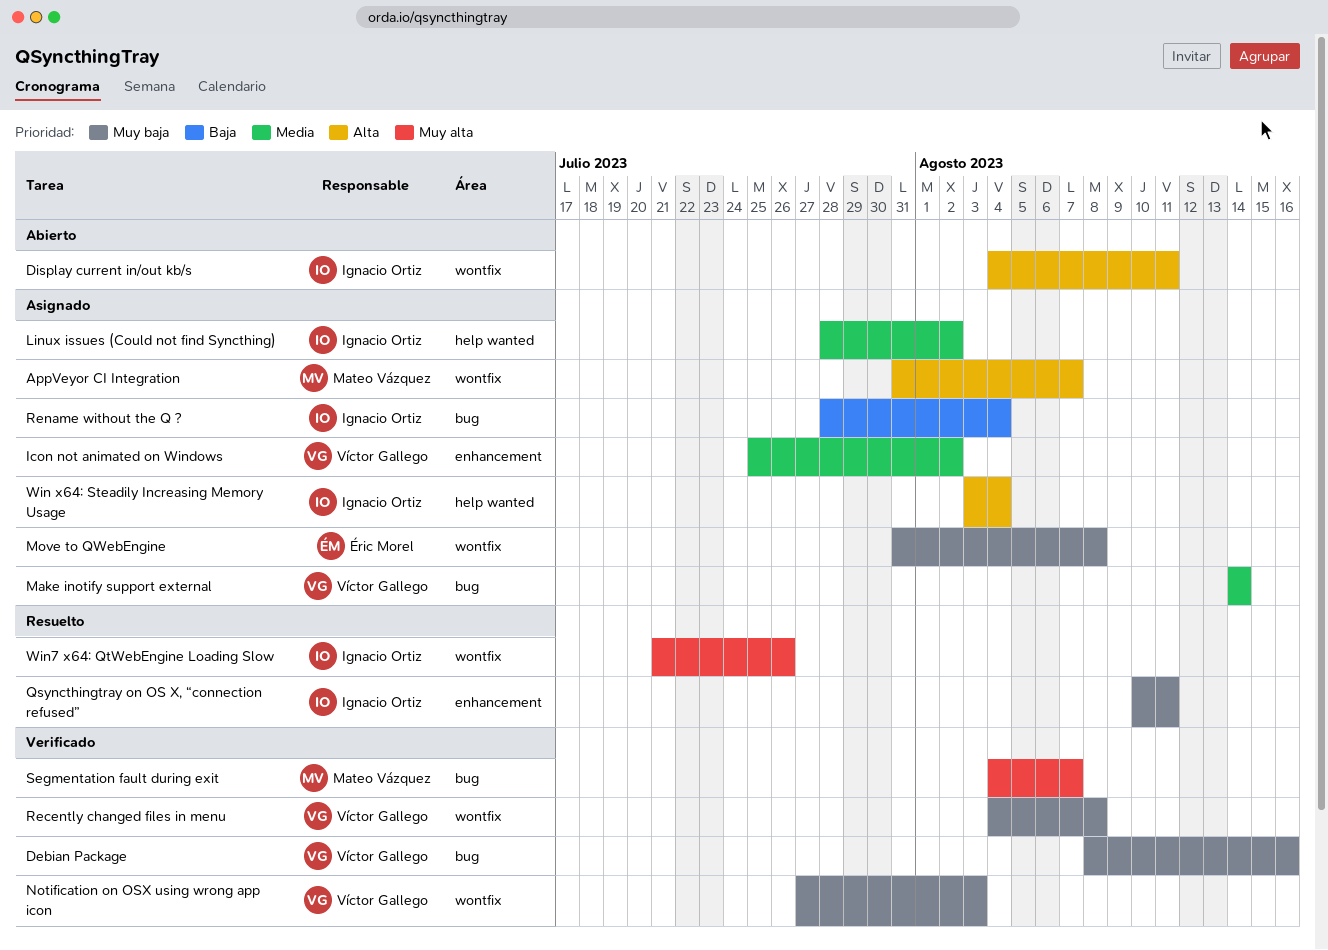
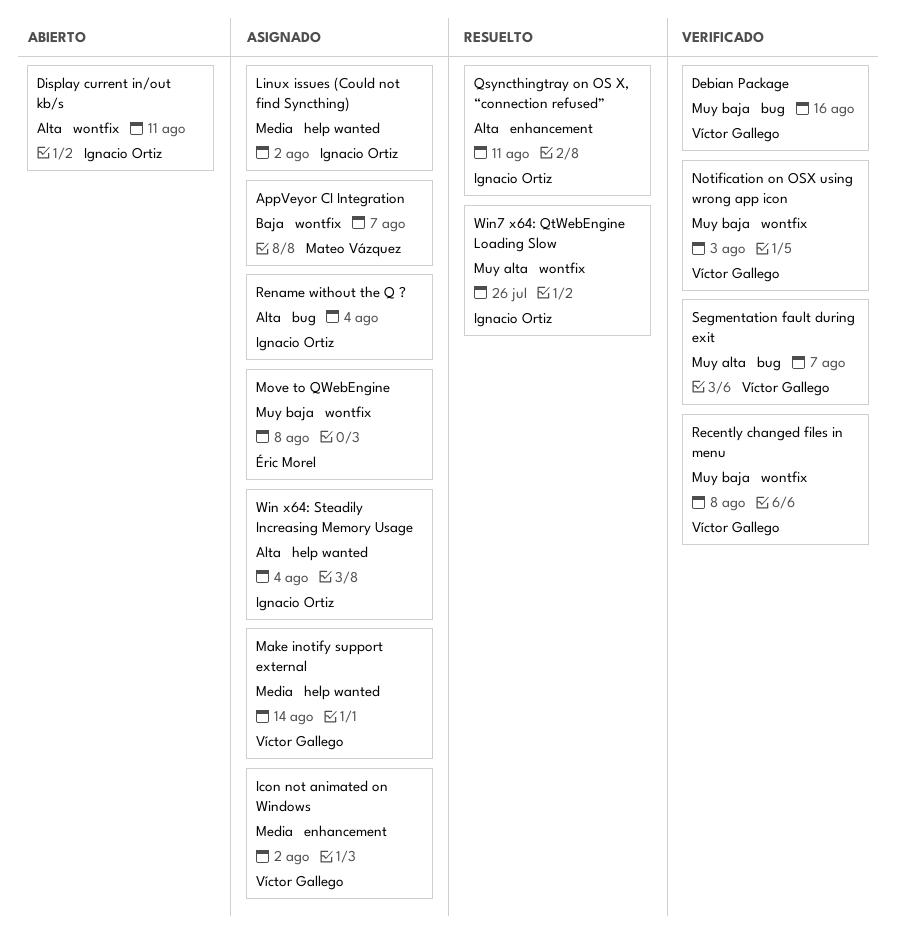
AppVeyor CI Integration, priority: Alta -> Baja
Make inotify support external, label: bug -> help wanted
Qsyncthingtray on OS X, “connection refused”, priority: Muy baja -> Alta
Rename without the Q ?, priority: Baja -> Alta
Segmentation fault during exit, owner: Mateo Vázquez -> Víctor Gallego

